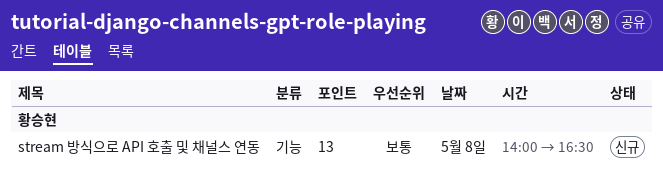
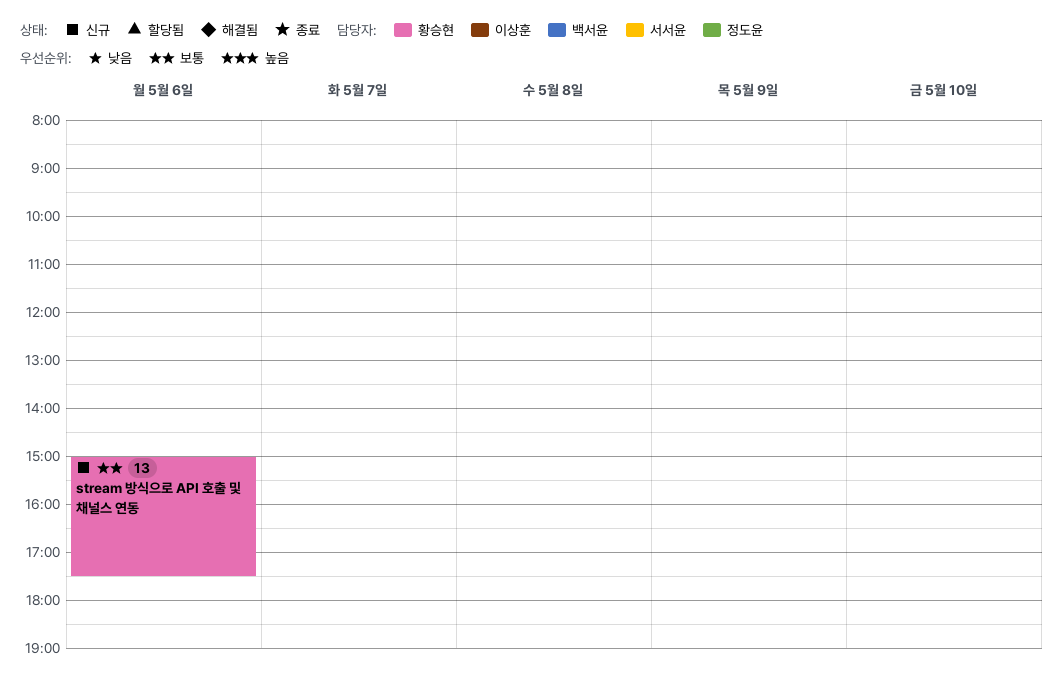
stream 방식으로 API 호출 및 채널스 연동, day: May 8 -> May 6
stream 방식으로 API 호출 및 채널스 연동, begins: 14:00 -> 15:00
stream 방식으로 API 호출 및 채널스 연동, ends: 16:30 -> 17:30

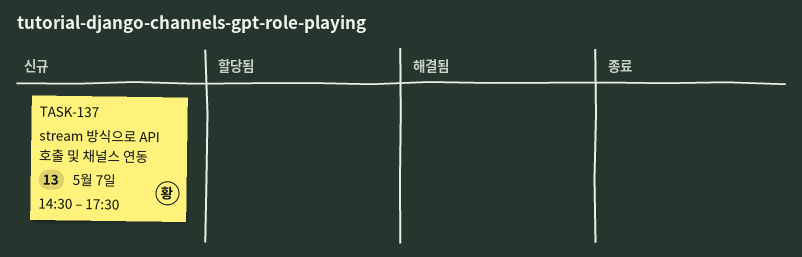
stream 방식으로 API 호출 및 채널스 연동, day: May 6 -> May 7
stream 방식으로 API 호출 및 채널스 연동, begins: 15:00 -> 14:30

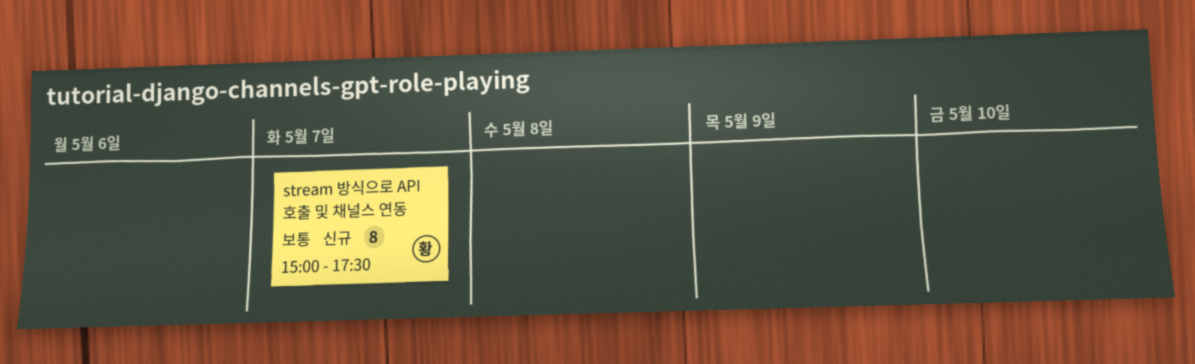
stream 방식으로 API 호출 및 채널스 연동, estimate: 13 -> 8
stream 방식으로 API 호출 및 채널스 연동, begins: 14:30 -> 15:00

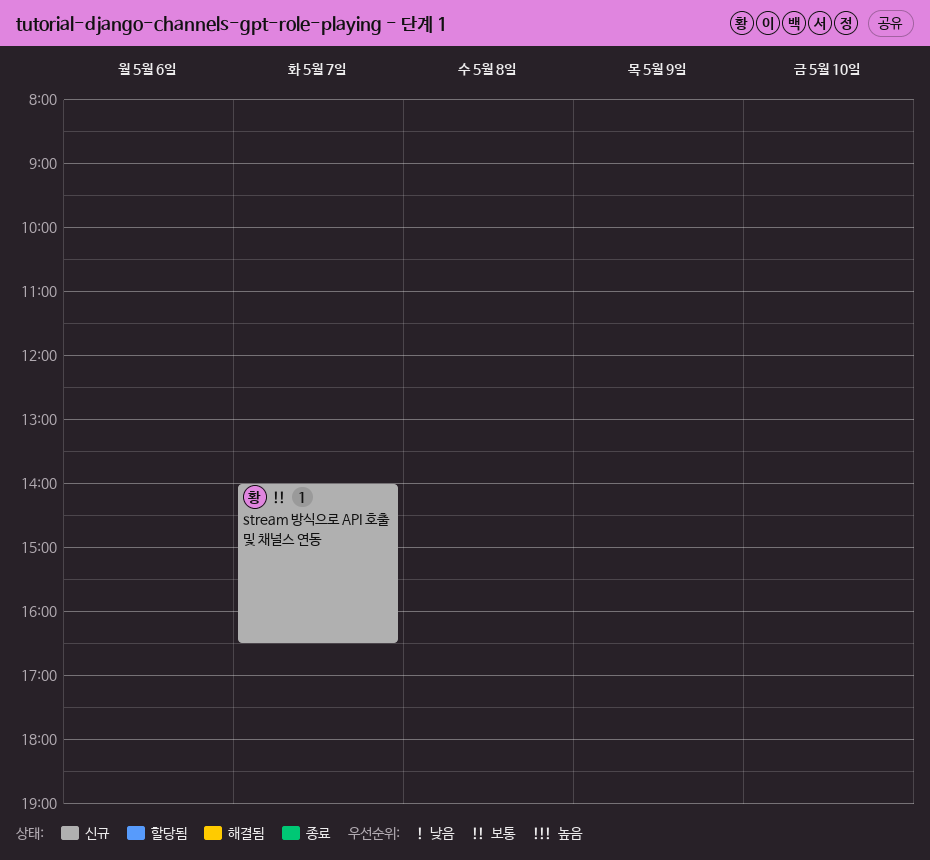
stream 방식으로 API 호출 및 채널스 연동, estimate: 8 -> 1
stream 방식으로 API 호출 및 채널스 연동, begins: 15:00 -> 14:00
stream 방식으로 API 호출 및 채널스 연동, ends: 17:30 -> 16:30

